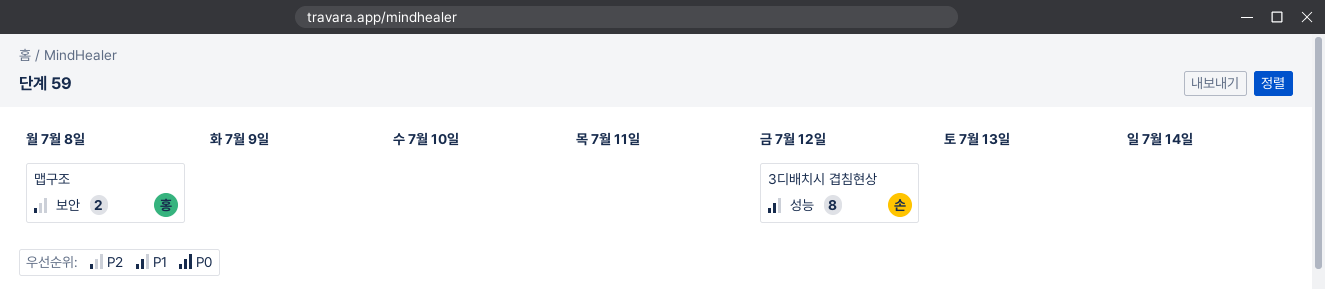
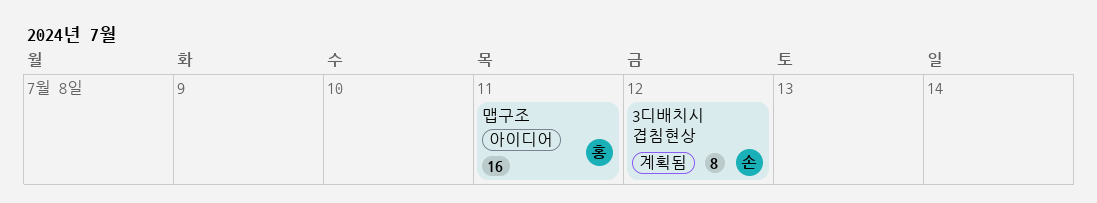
맵구조, estimate: 2 -> 16
맵구조, due: Jul 8 -> Jul 11

